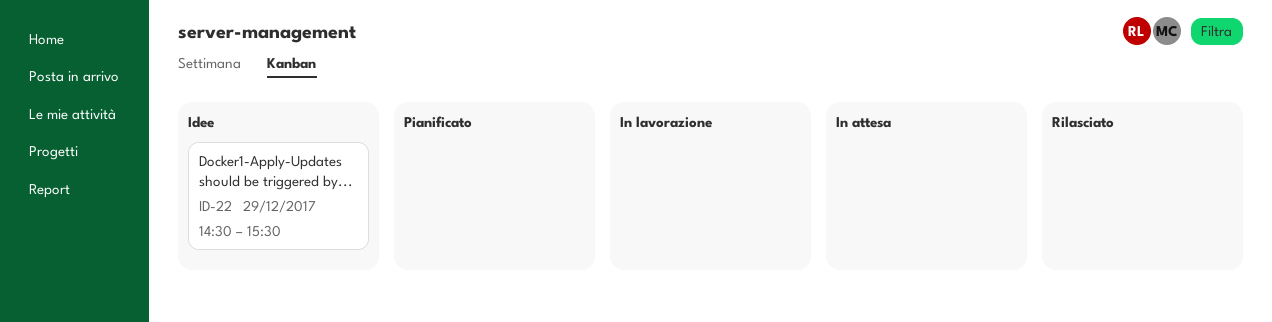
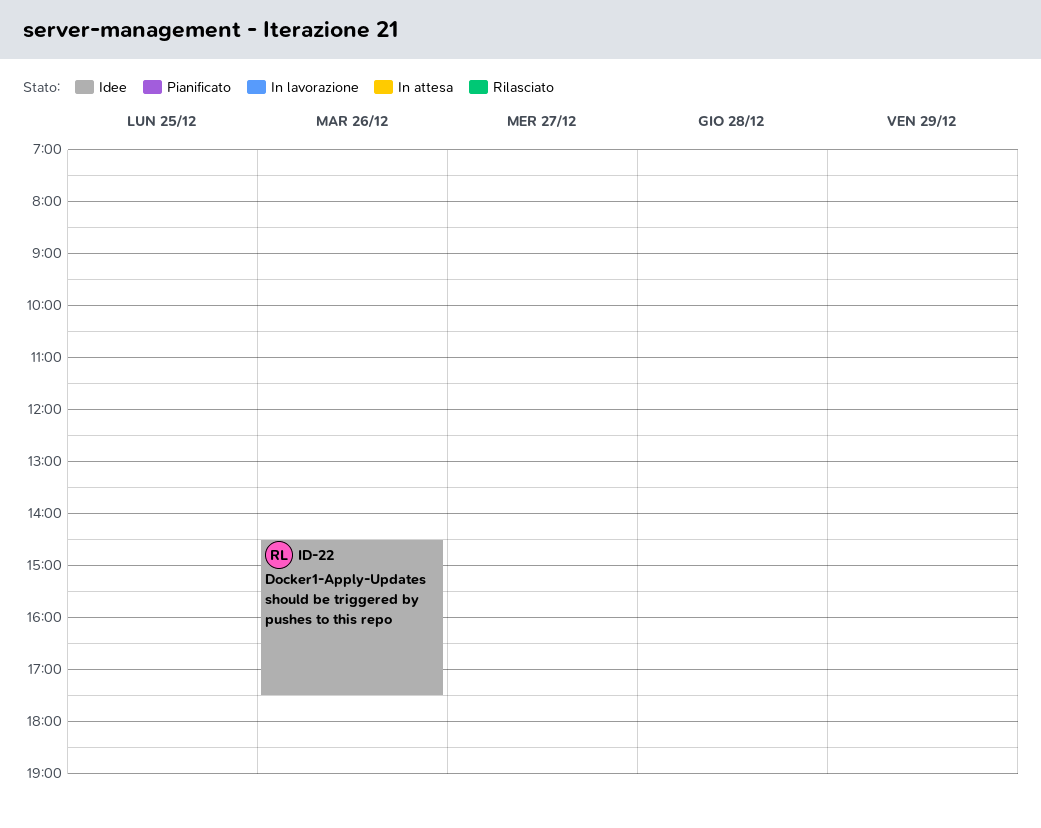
ID-22, day: Dec 29 -> Dec 26
ID-22, ends: 15:30 -> 17:30

